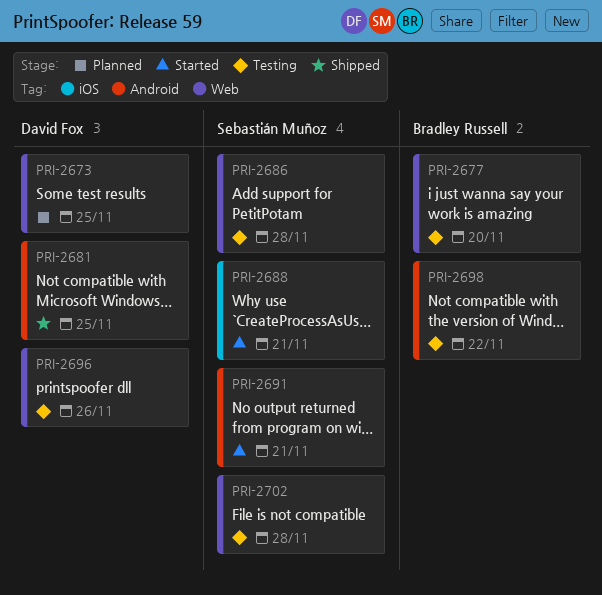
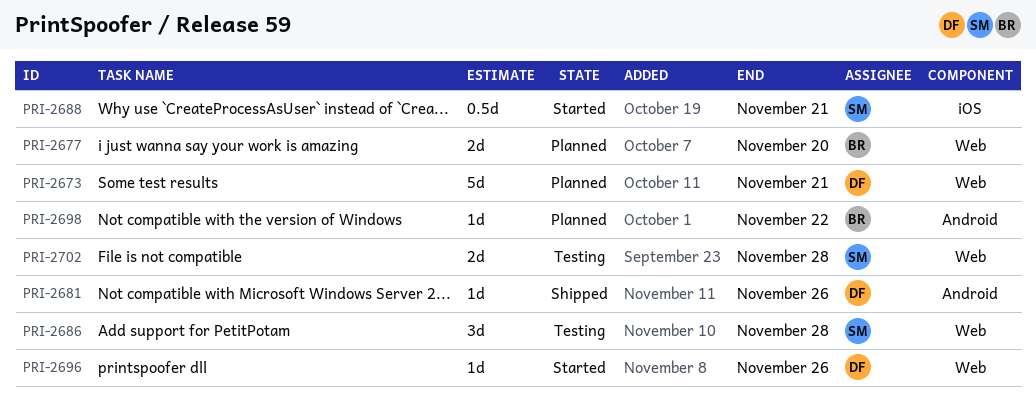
PRI-2673, due: Nov 25 -> Nov 21
PRI-2677, status: Testing -> Planned
PRI-2681, due: Nov 25 -> Nov 26
PRI-2691: present -> none
PRI-2696, status: Testing -> Started
PRI-2698, status: Testing -> Planned

